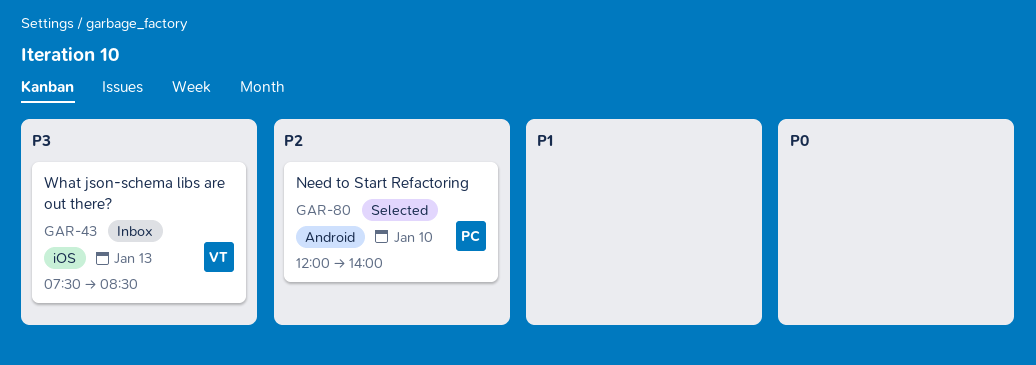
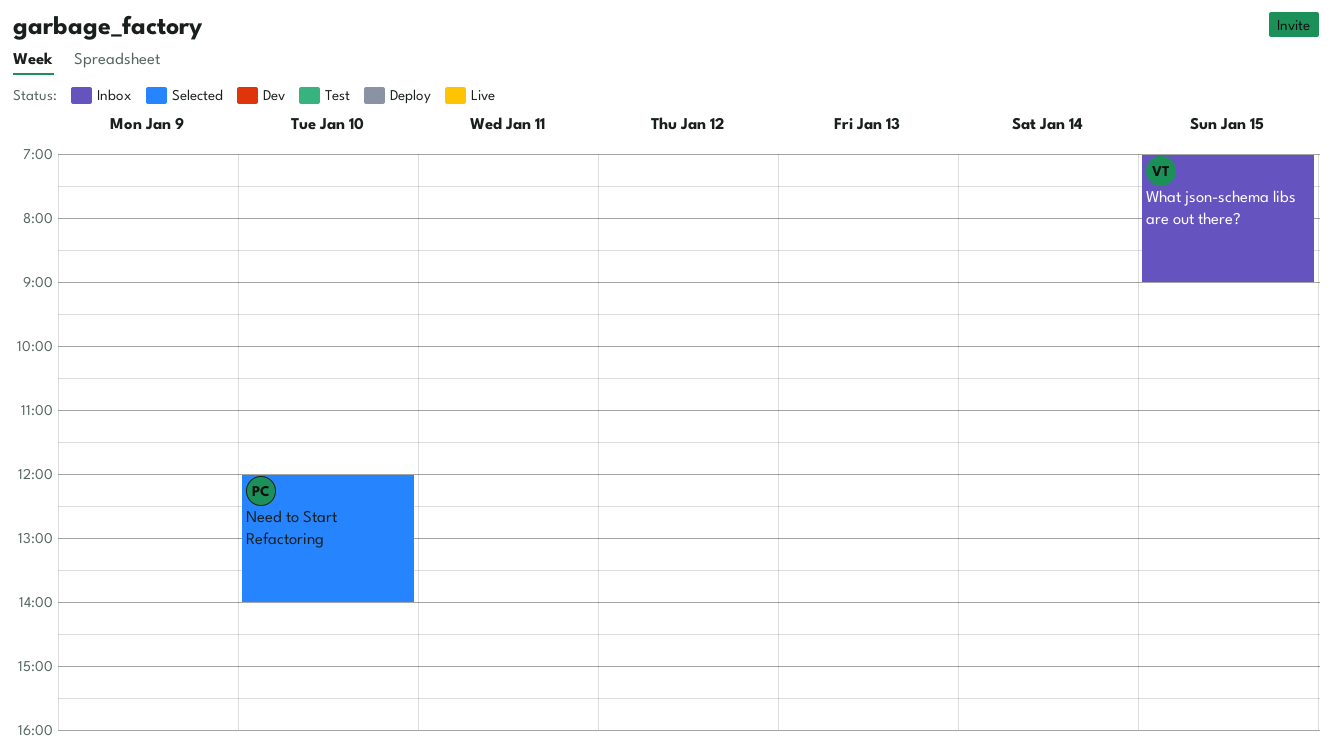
What json-schema libs are out there?, day: Jan 13 -> Jan 15
What json-schema libs are out there?, begins: 07:30 -> 07:00
What json-schema libs are out there?, ends: 08:30 -> 09:00

